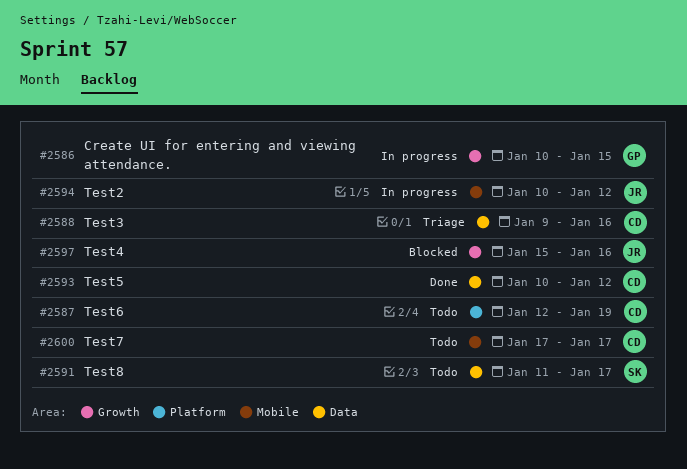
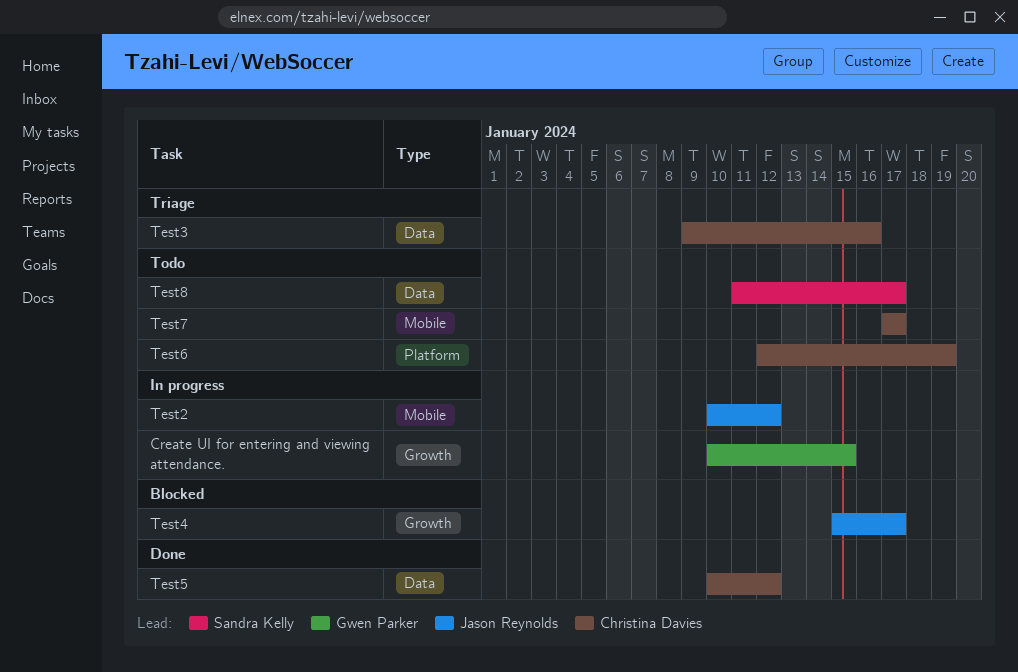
Test4, due: Jan 16 -> Jan 17

